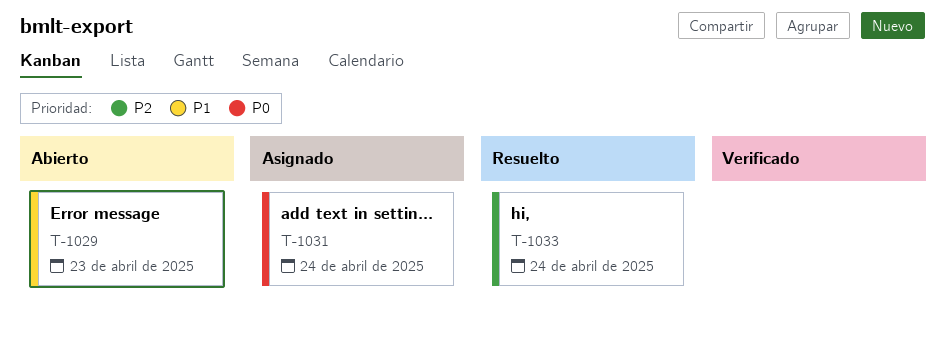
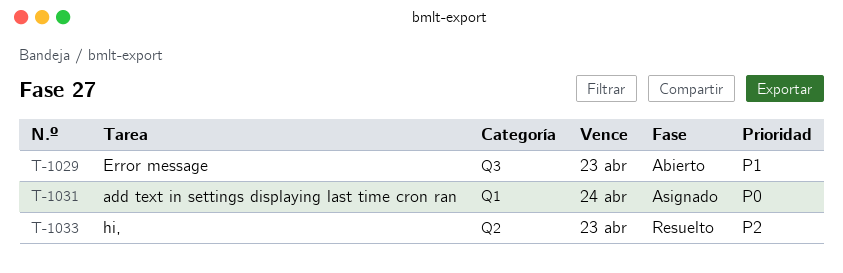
T-1033, due: Apr 24 -> Apr 23

